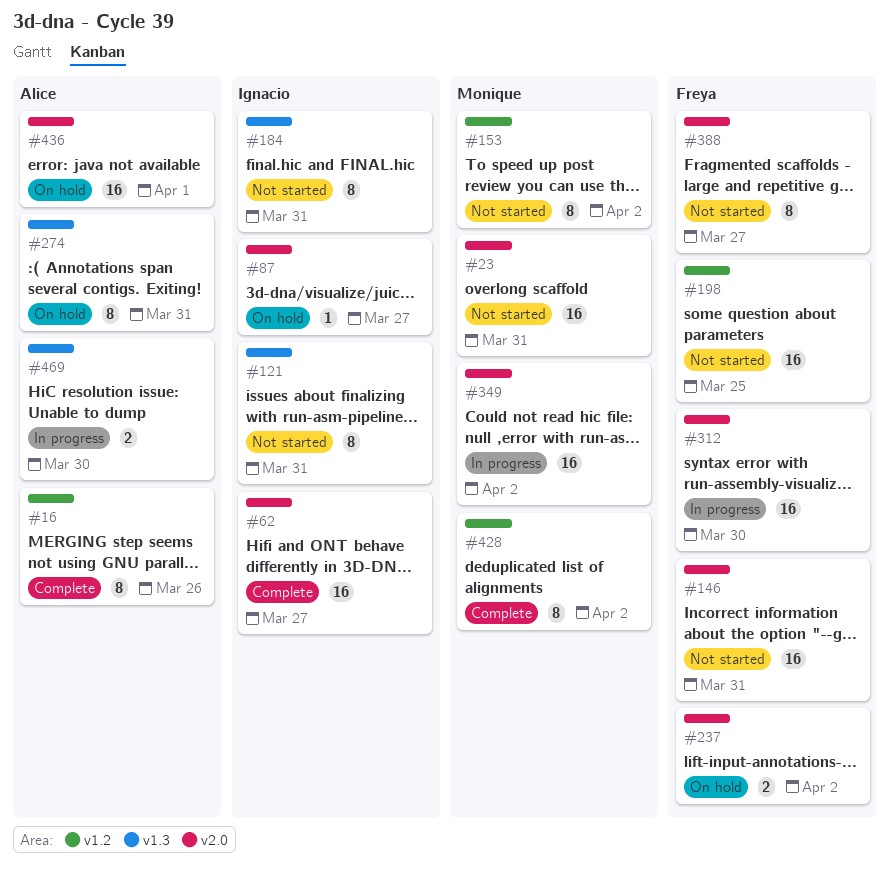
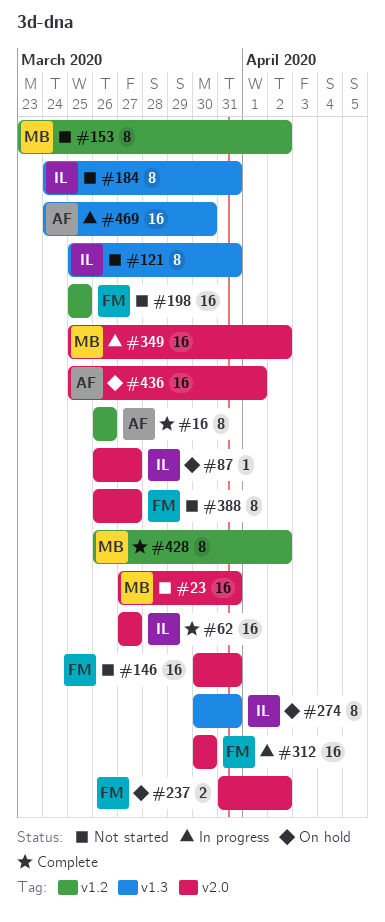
#274, owner: Alice -> Ignacio
#469, estimate: 2 -> 16

